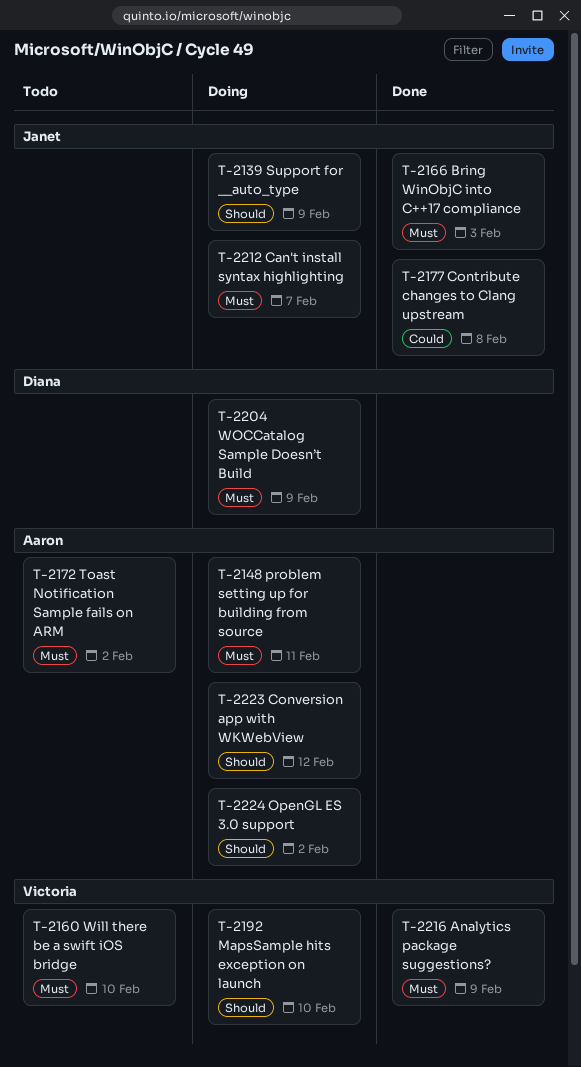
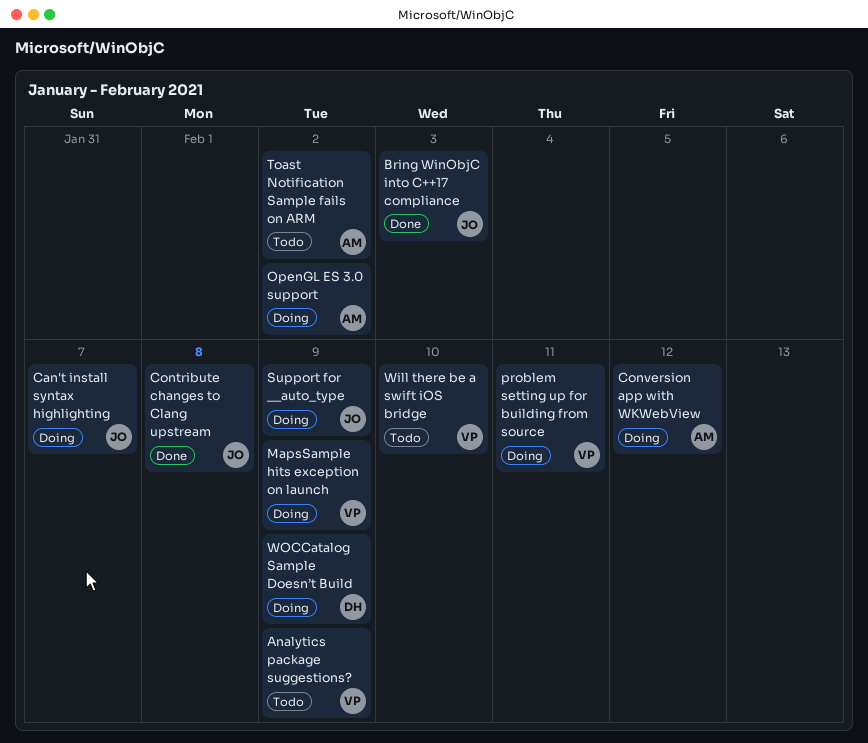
Analytics package suggestions?, status: Done -> Todo
MapsSample hits exception on launch, due: Feb 10 -> Feb 9
problem setting up for building from source, owner: Aaron -> Victoria

